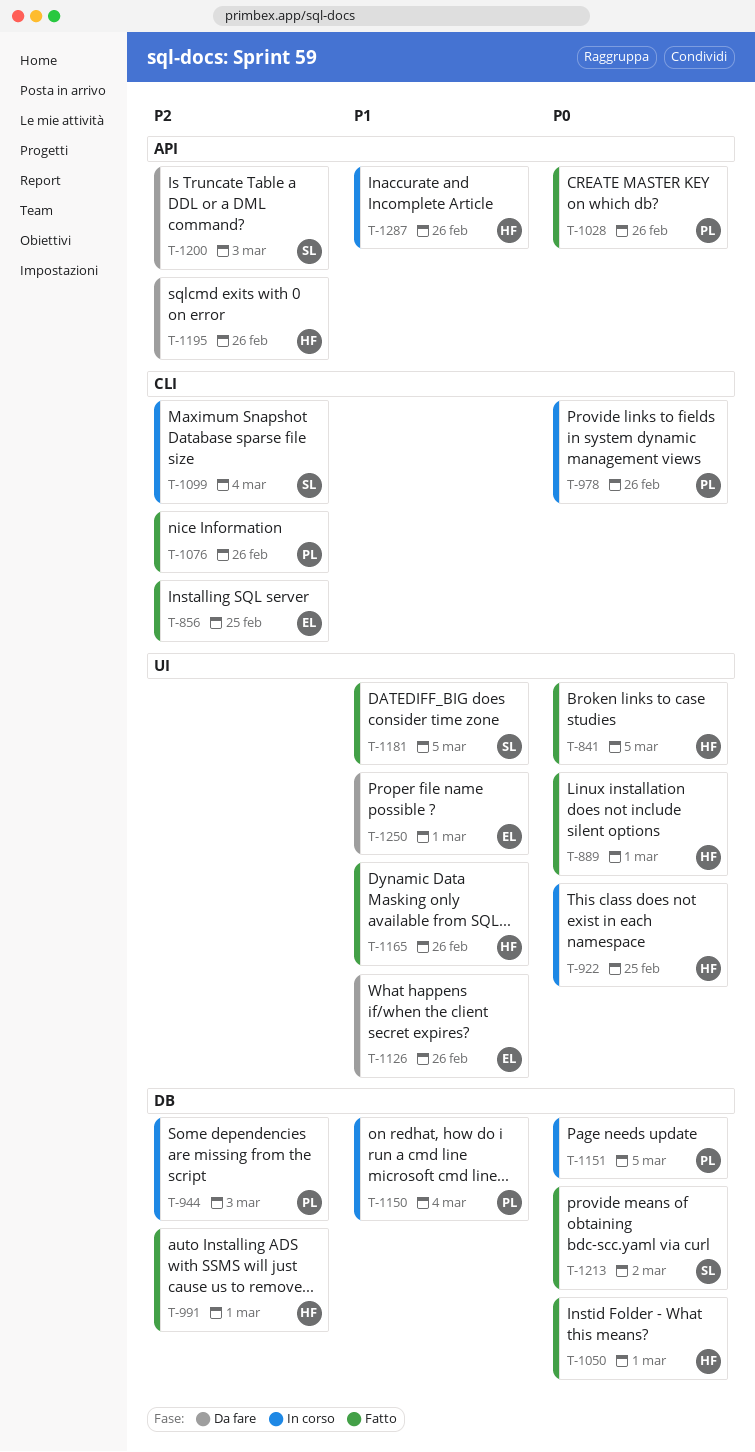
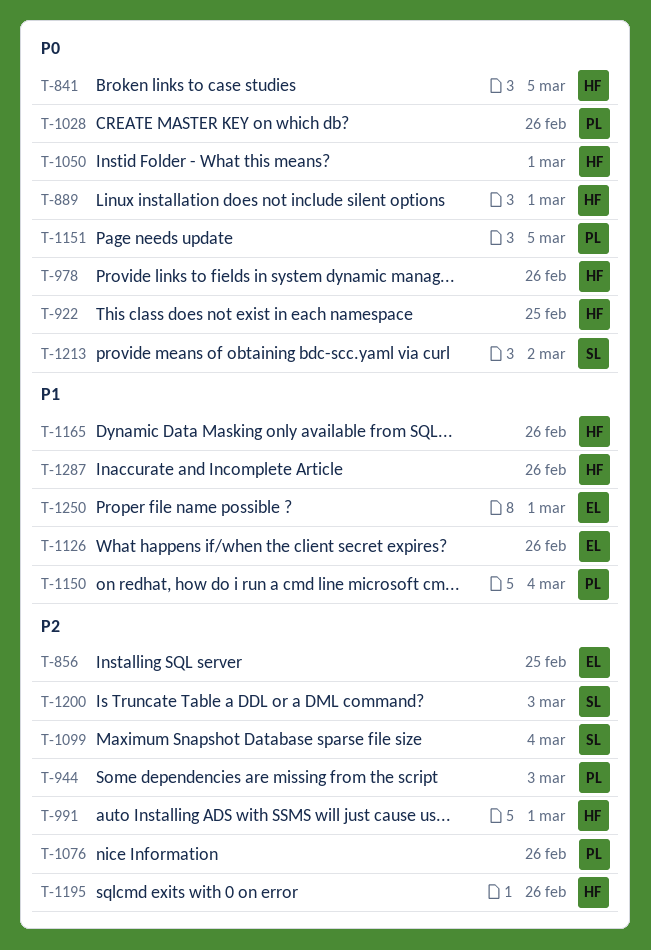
T-978, owner: PL -> HF
T-1181: present -> none

